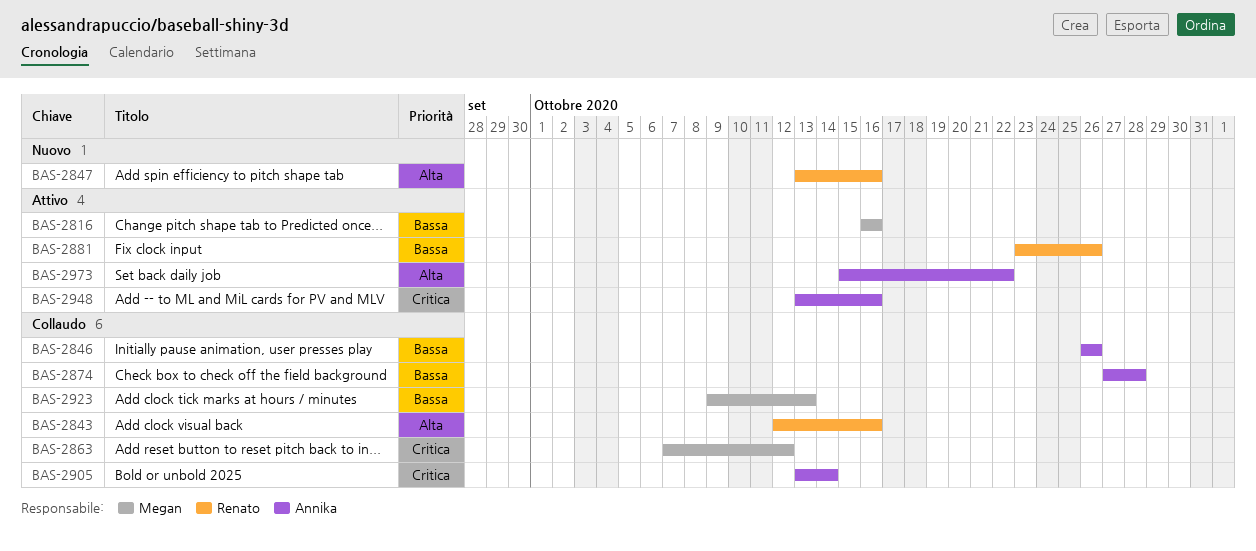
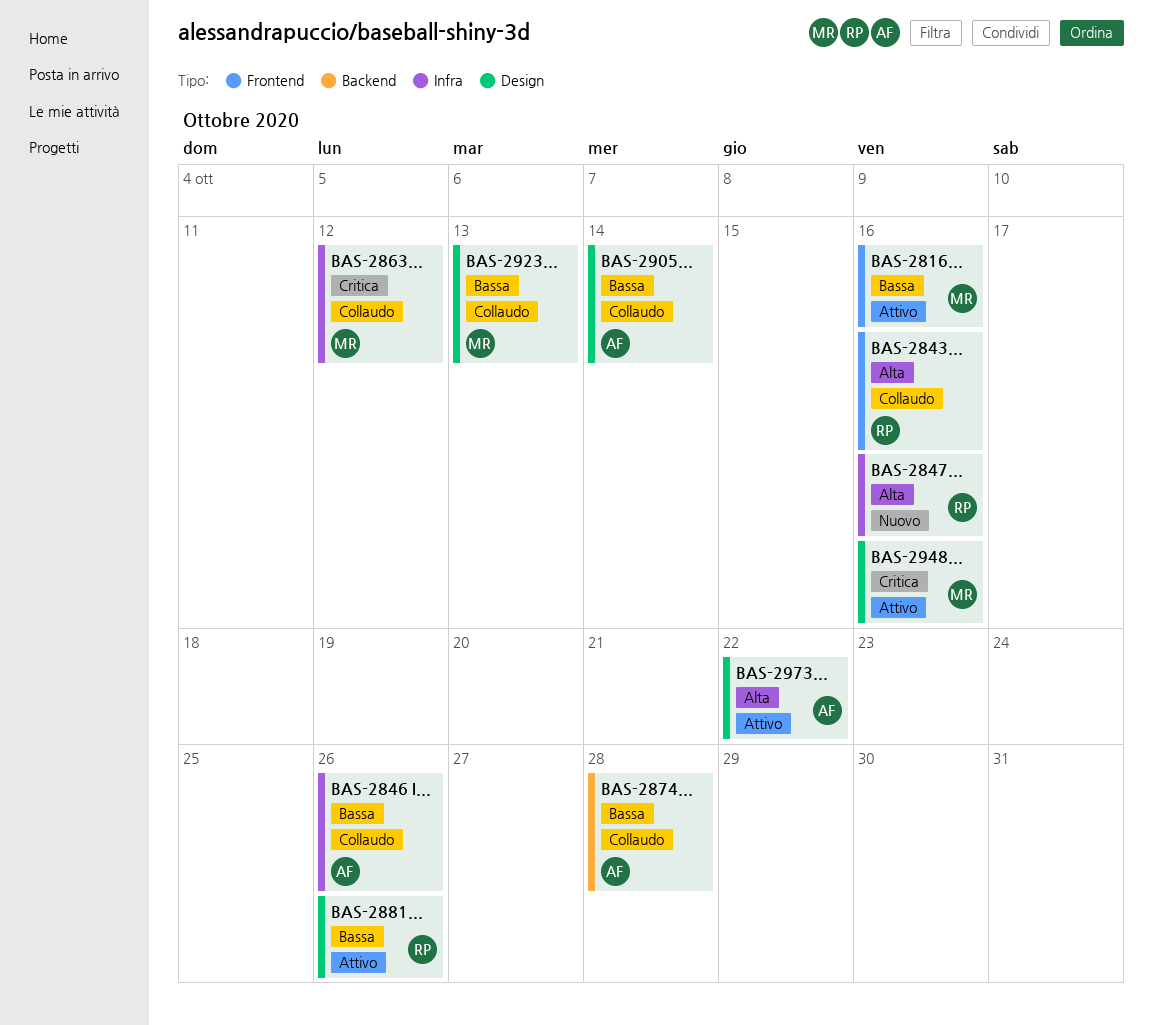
BAS-2905, priority: Critica -> Bassa
BAS-2948, owner: Annika -> Megan

